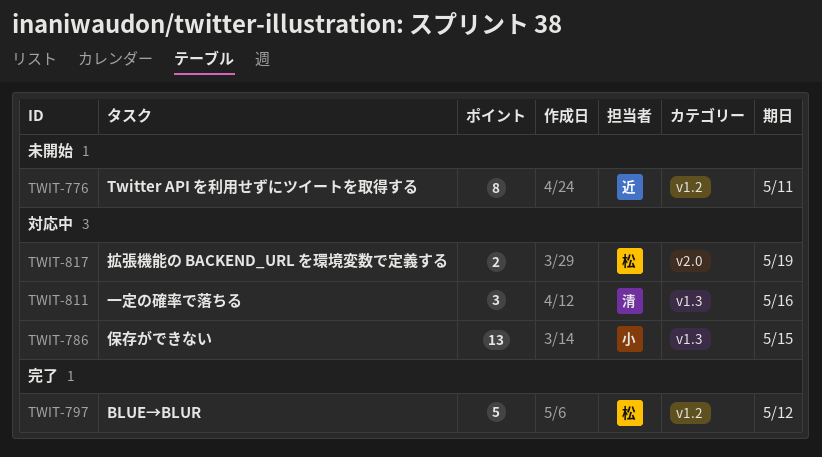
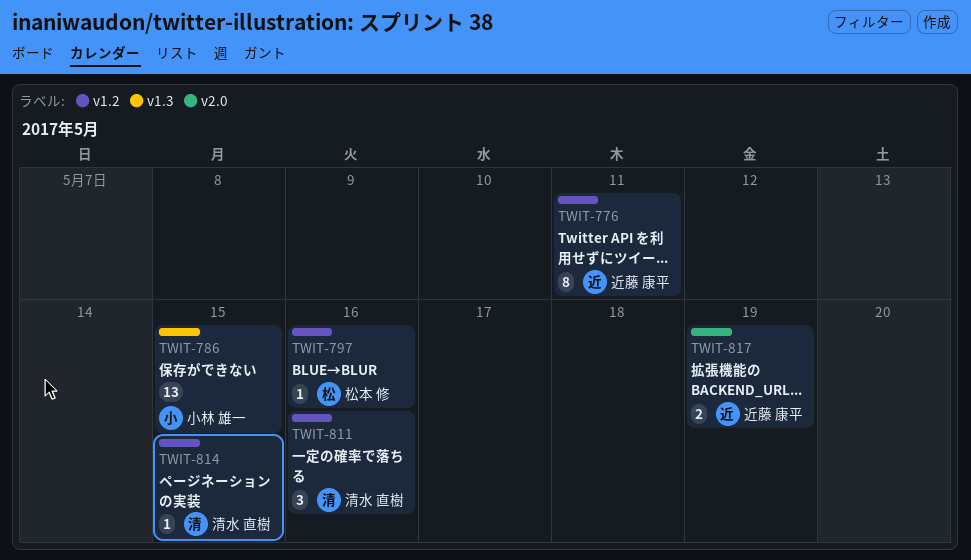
TWIT-797, estimate: 5 -> 1
TWIT-797, due: May 12 -> May 16
TWIT-811, label: v1.3 -> v1.2
TWIT-814: none -> present
TWIT-817, owner: 松本 修 -> 近藤 康平

